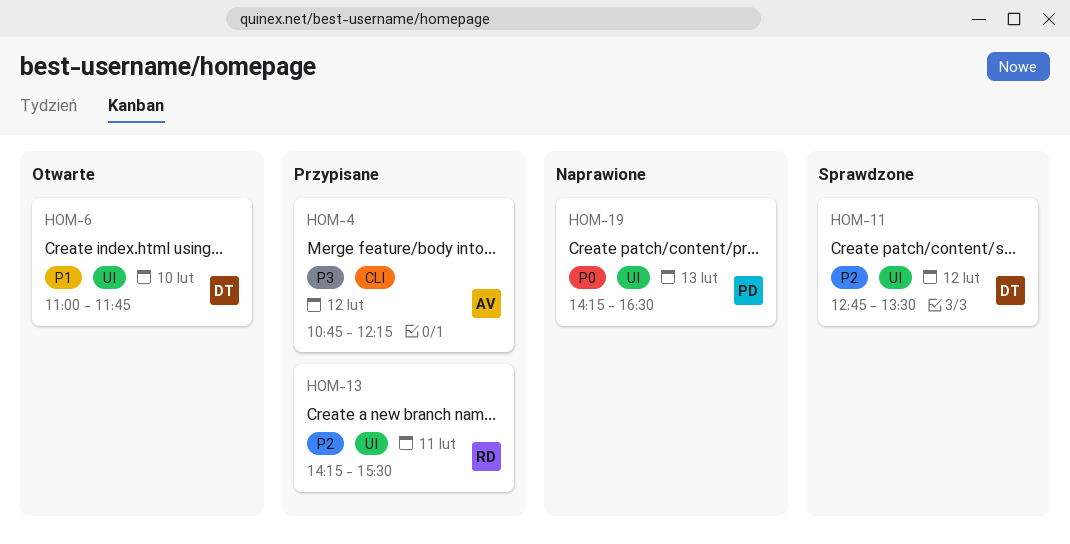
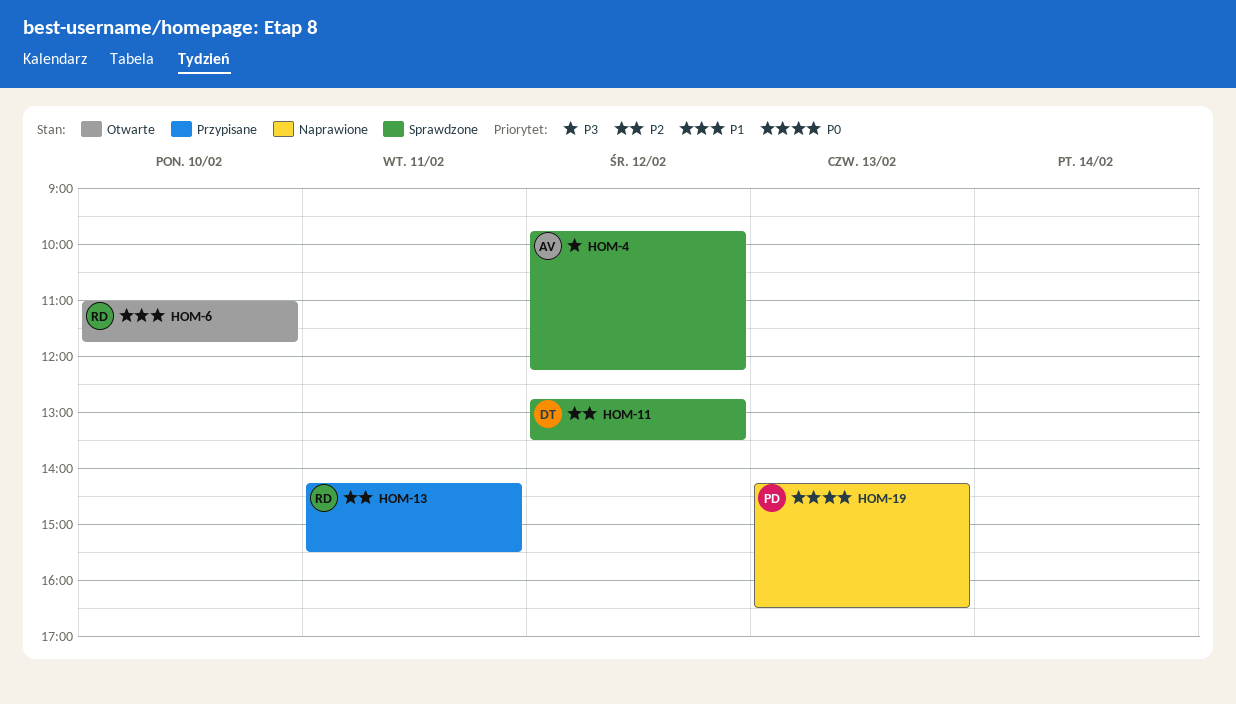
HOM-4, status: Przypisane -> Sprawdzone
HOM-4, begins: 10:45 -> 09:45
HOM-6, owner: DT -> RD

